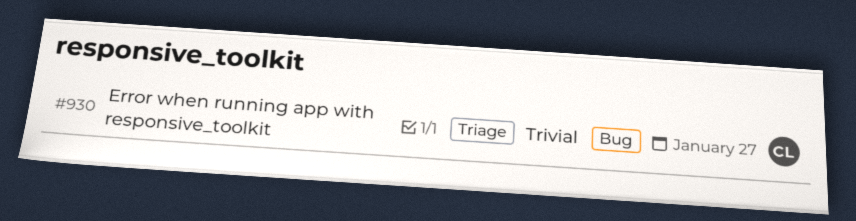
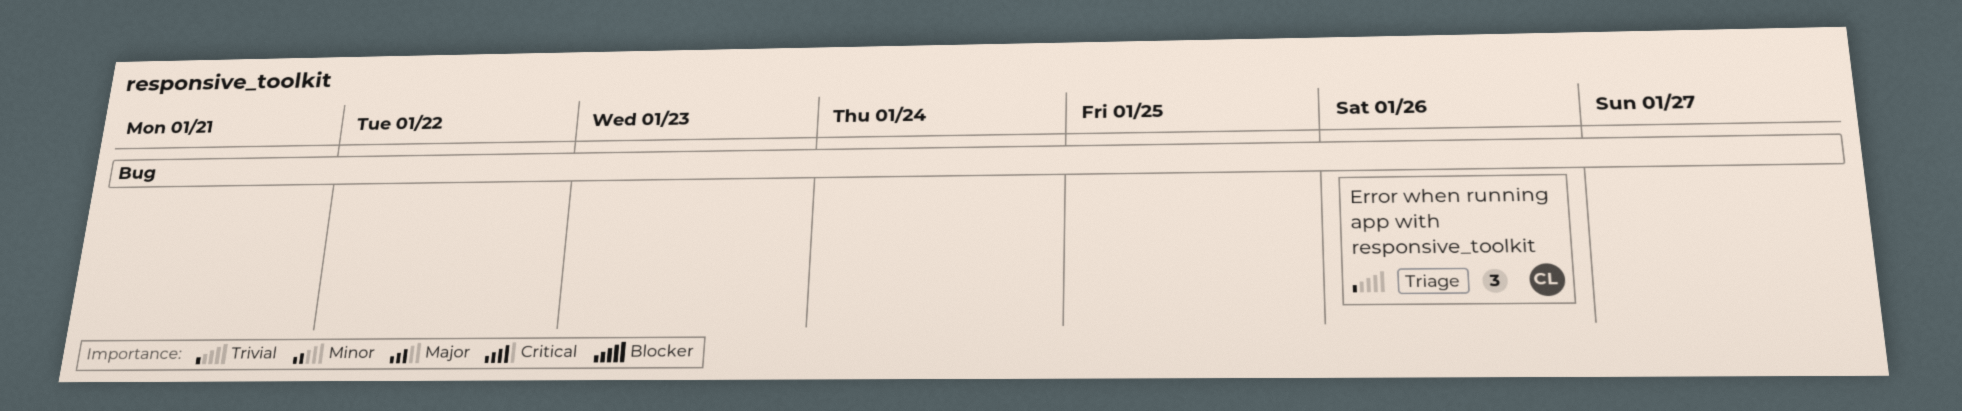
Error when running app with responsive_toolkit, due: Jan 27 -> Jan 26

